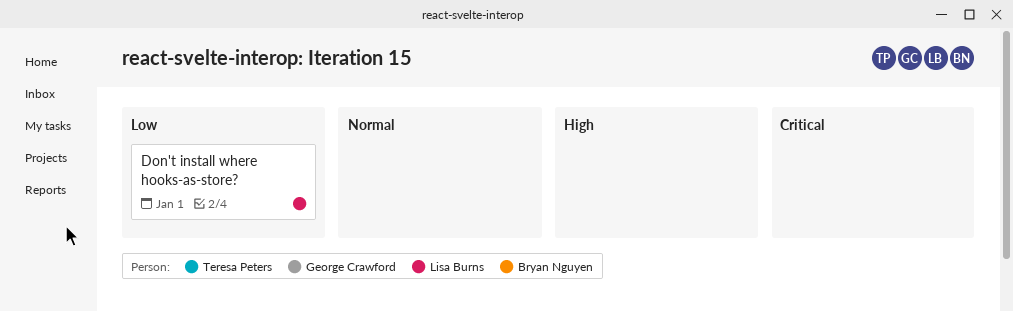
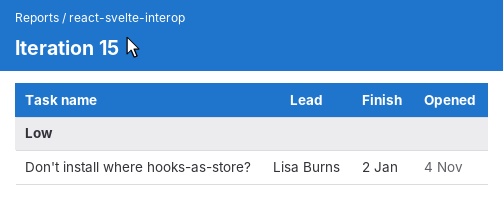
Don't install where hooks-as-store?, due: Jan 1 -> Jan 2

